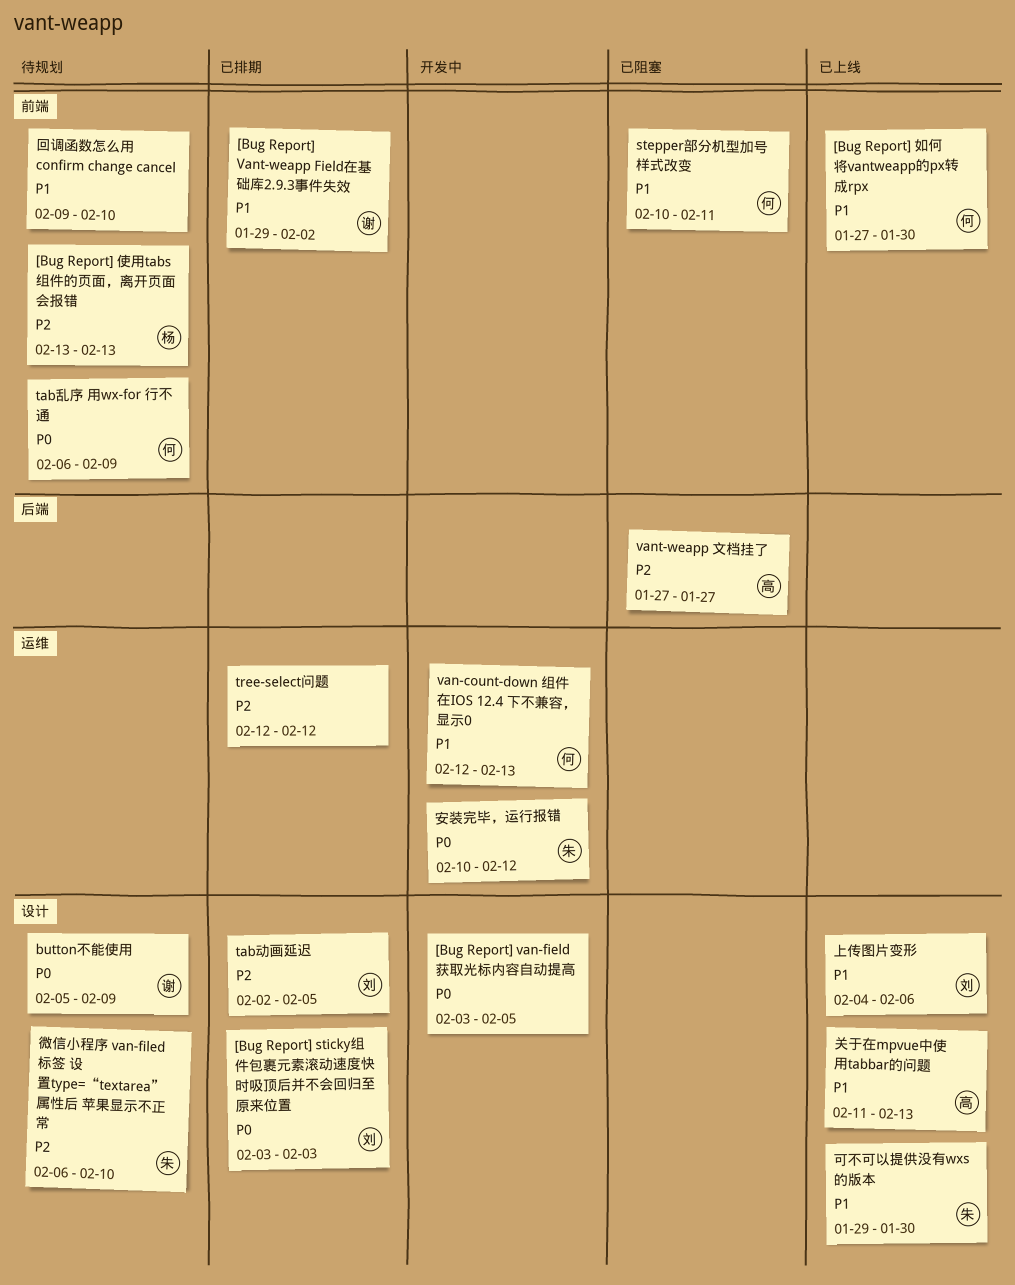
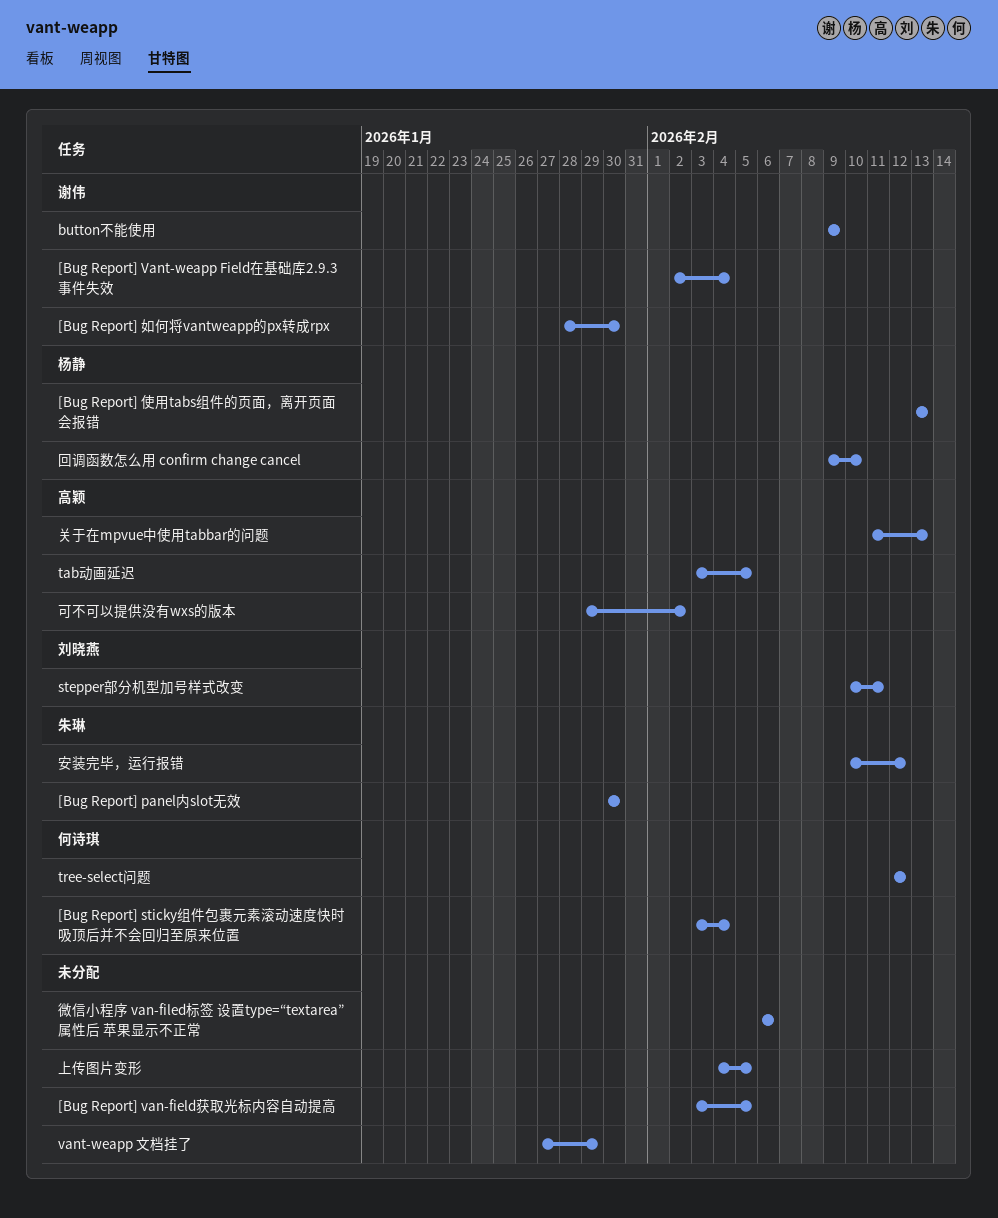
[Bug Report] panel内slot无效: none -> present
[Bug Report] sticky组件包裹元素滚动速度快时吸顶后并不会回归至原来位置, owner: 刘晓燕 -> 何诗琪
[Bug Report] sticky组件包裹元素滚动速度快时吸顶后并不会回归至原来位置, due: Feb 3 -> Feb 4
[Bug Report] Vant-weapp Field在基础库2.9.3事件失效, start: Jan 29 -> Feb 2
[Bug Report] Vant-weapp Field在基础库2.9.3事件失效, due: Feb 2 -> Feb 4
[Bug Report] 如何将vantweapp的px转成rpx, owner: 何诗琪 -> 谢伟
[Bug Report] 如何将vantweapp的px转成rpx, start: Jan 27 -> Jan 28
button不能使用, start: Feb 5 -> Feb 9
stepper部分机型加号样式改变, owner: 何诗琪 -> 刘晓燕
tab乱序 用wx-for 行不通: present -> none
tab动画延迟, owner: 刘晓燕 -> 高颖
tab动画延迟, start: Feb 2 -> Feb 3
tree-select问题, owner: none -> 何诗琪
van-count-down 组件在IOS 12.4 下不兼容，显示0: present -> none
vant-weapp 文档挂了, owner: 高颖 -> none
vant-weapp 文档挂了, due: Jan 27 -> Jan 29
上传图片变形, owner: 刘晓燕 -> none
上传图片变形, due: Feb 6 -> Feb 5
可不可以提供没有wxs的版本, owner: 朱琳 -> 高颖
可不可以提供没有wxs的版本, due: Jan 30 -> Feb 2
回调函数怎么用 confirm change cancel, owner: none -> 杨静
微信小程序 van-filed标签 设置type=“textarea”属性后 苹果显示不正常, owner: 朱琳 -> none
微信小程序 van-filed标签 设置type=“textarea”属性后 苹果显示不正常, due: Feb 10 -> Feb 6

